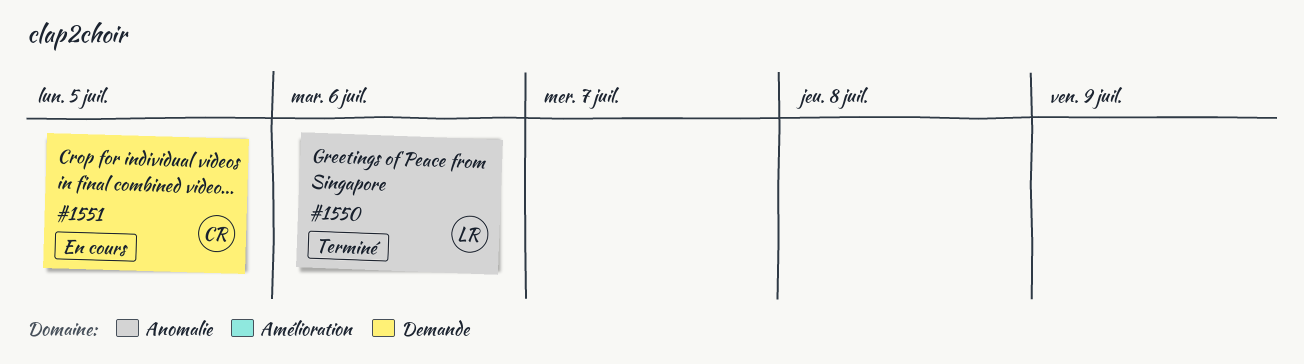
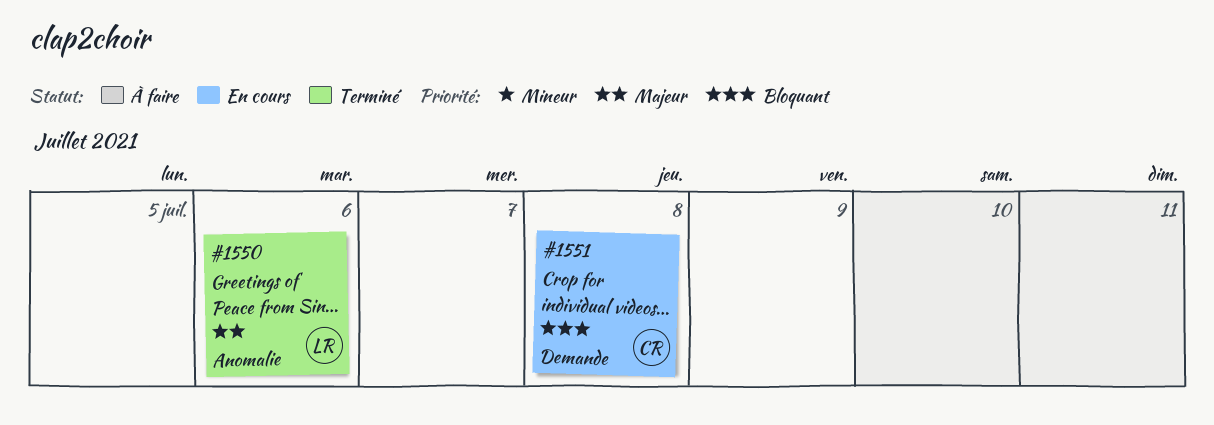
#1551, due: Jul 5 -> Jul 8

